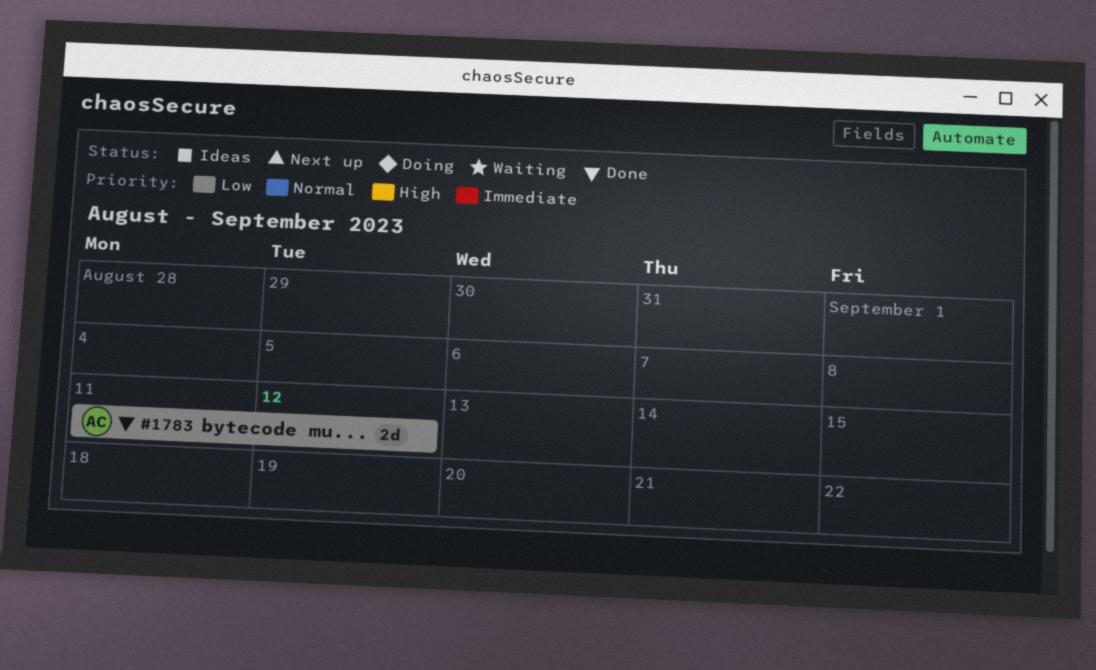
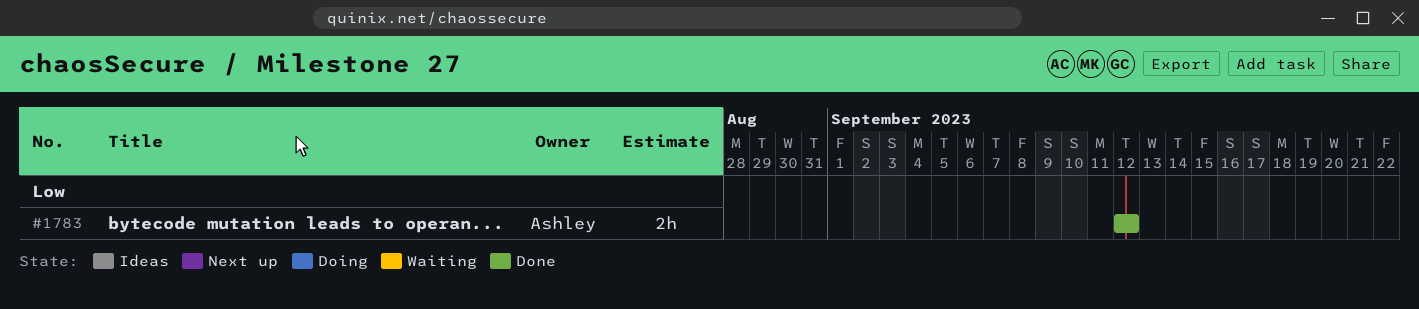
#1783, estimate: 2d -> 2h
#1783, start: Sep 11 -> Sep 12

